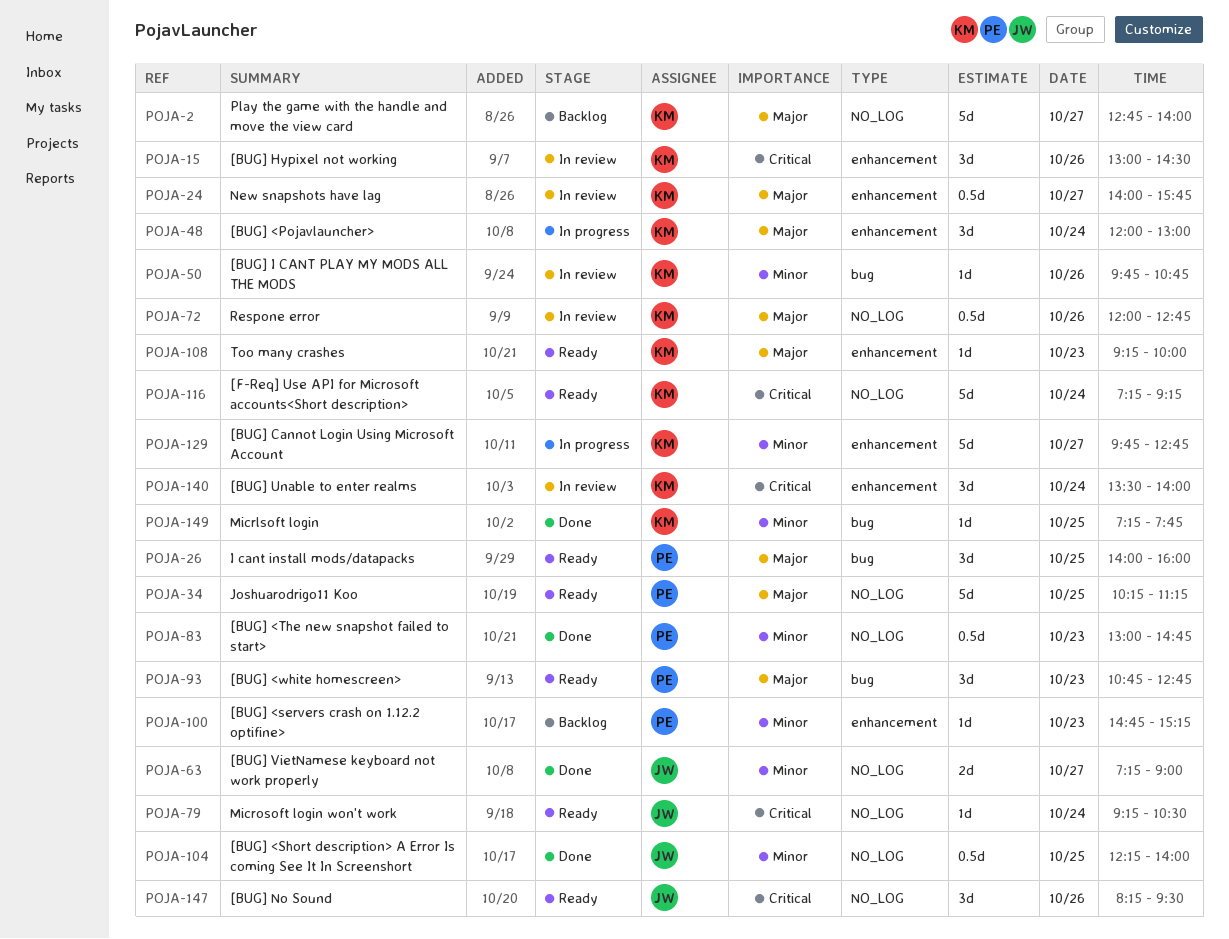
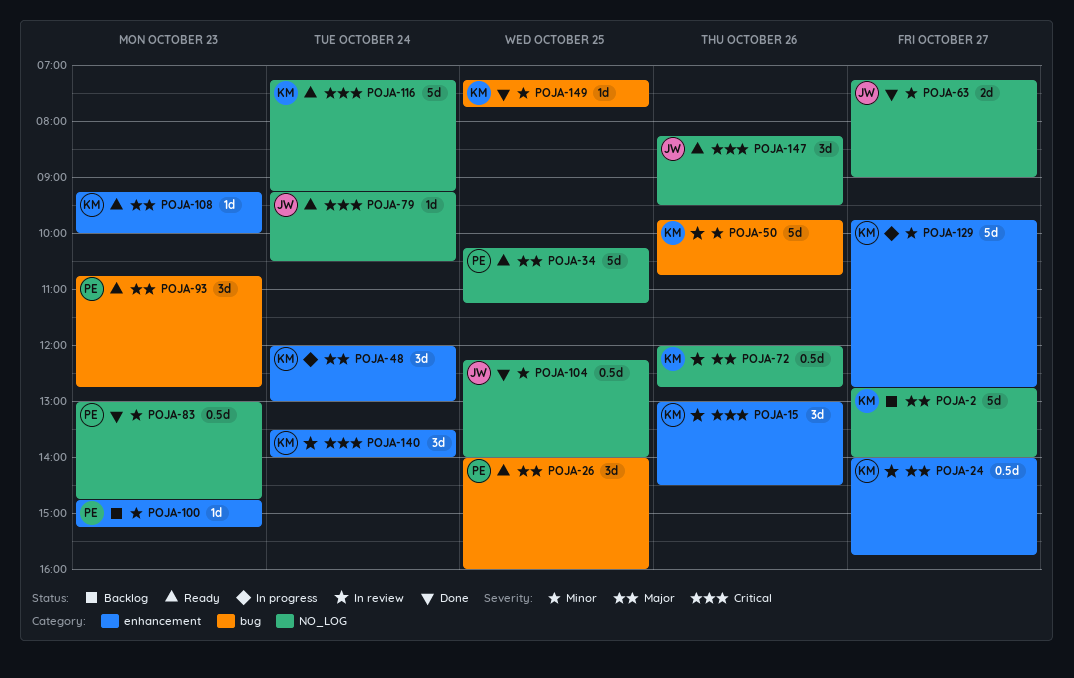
POJA-50, estimate: 1d -> 5d

